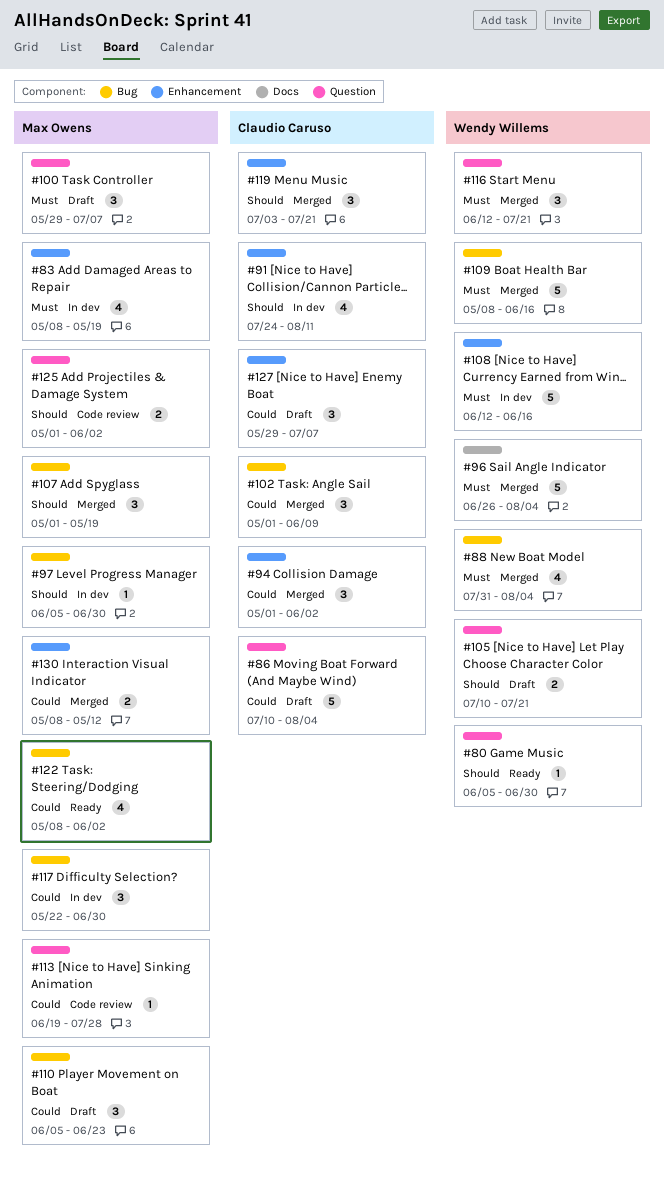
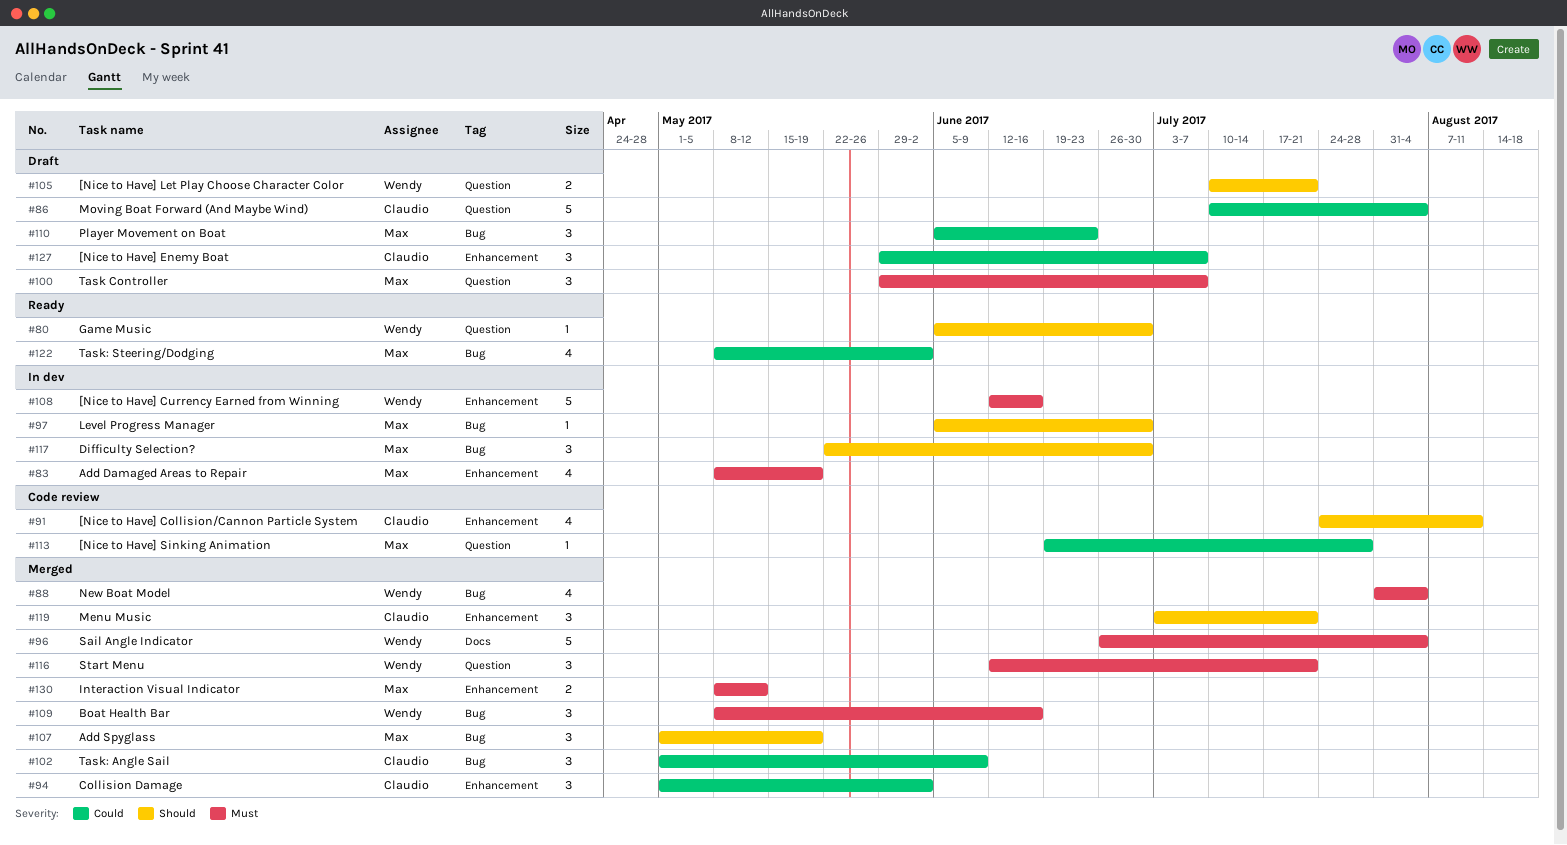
#91, status: In dev -> Code review
#109, estimate: 5 -> 3
#117, priority: Could -> Should
#125: present -> none
#130, priority: Could -> Must

